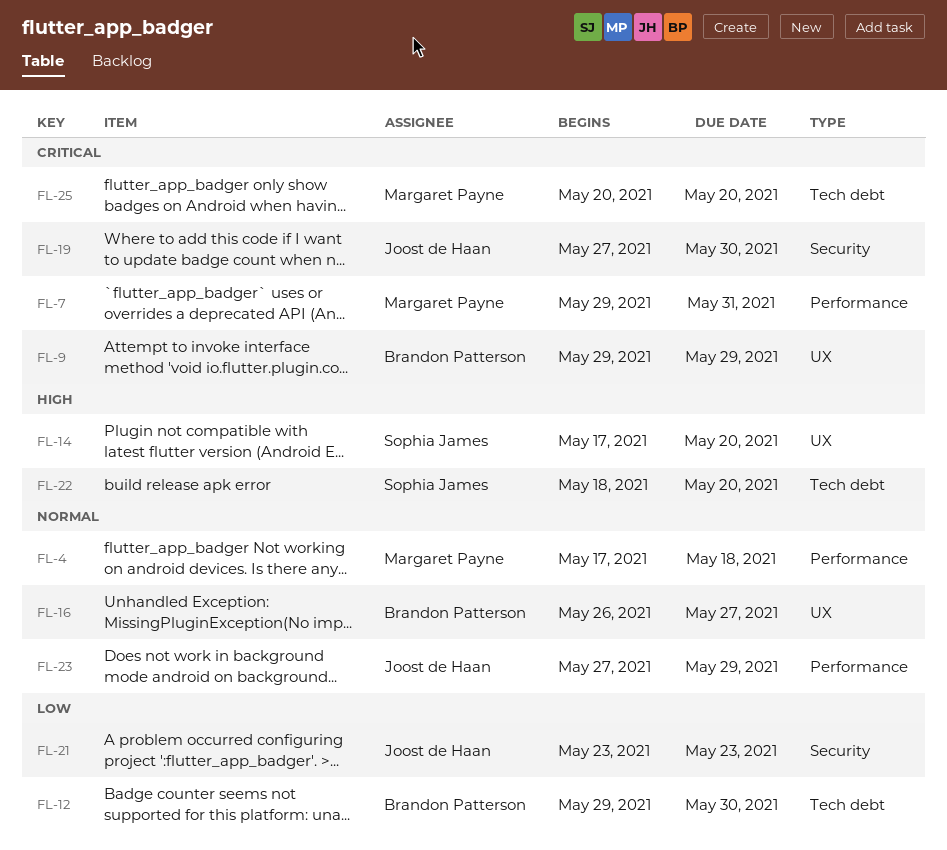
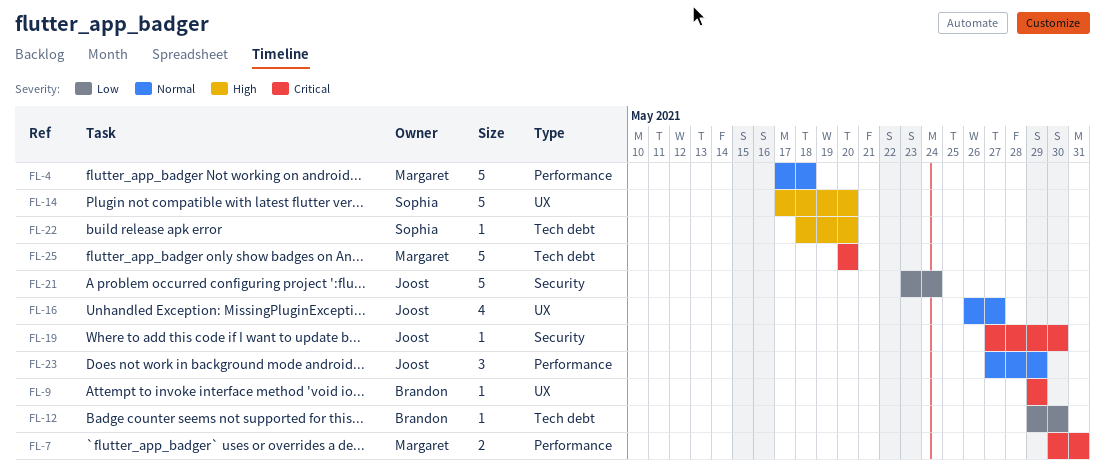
FL-7, start: May 29 -> May 30
FL-16, owner: Brandon Patterson -> Joost de Haan
FL-21, due: May 23 -> May 24

